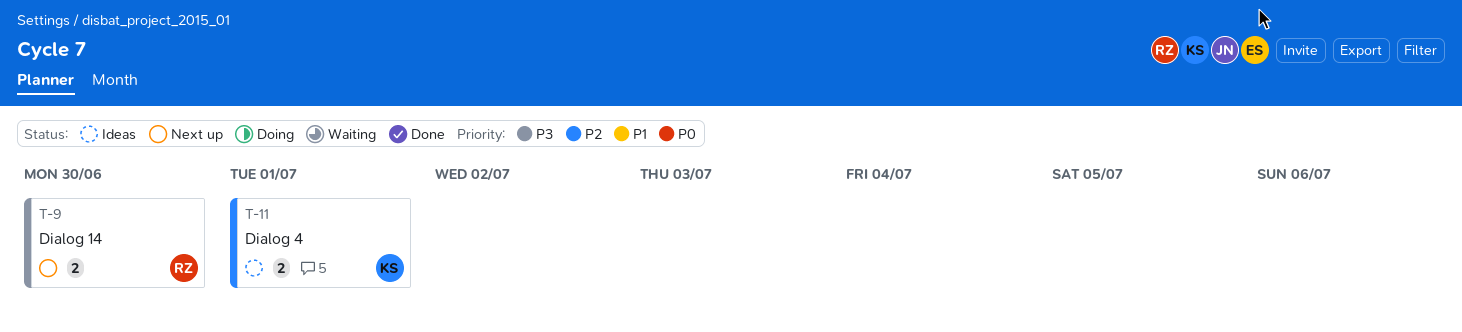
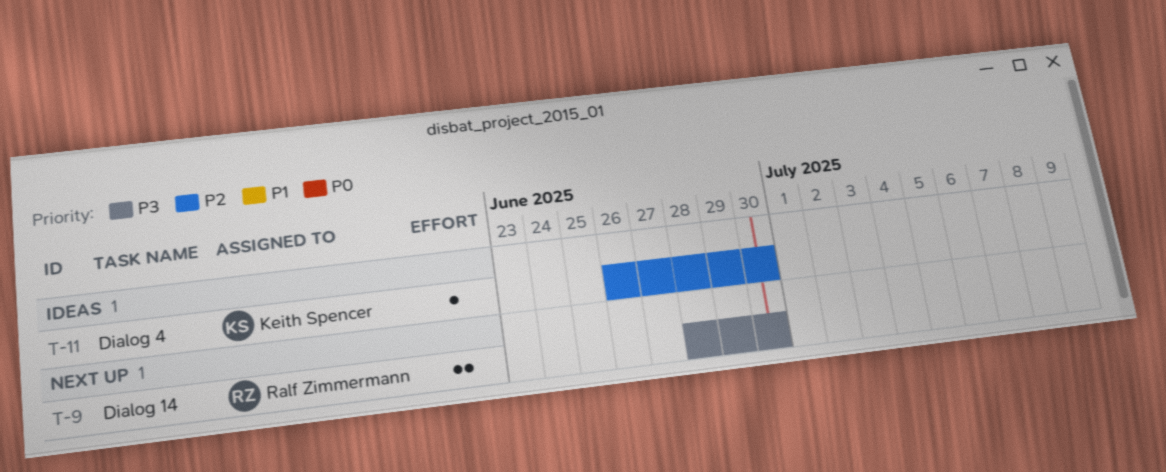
T-11, estimate: 2 -> 1
T-11, due: Jul 1 -> Jun 30

